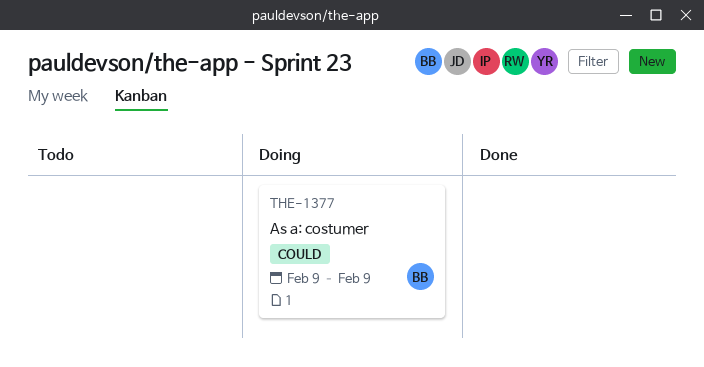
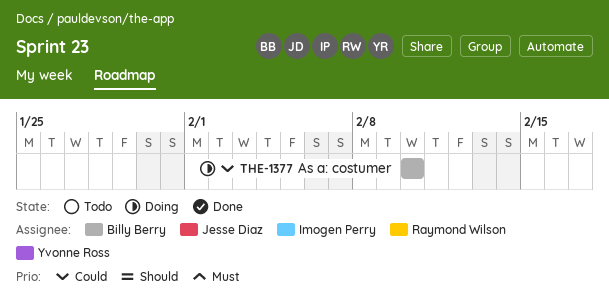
THE-1377, start: Feb 9 -> Feb 10
THE-1377, due: Feb 9 -> Feb 10

